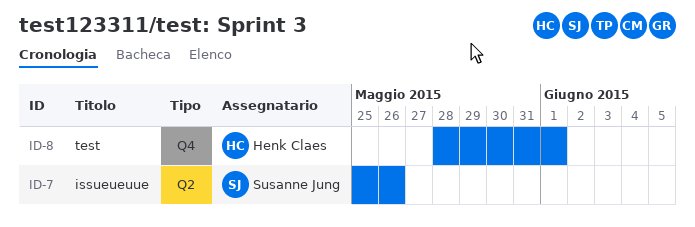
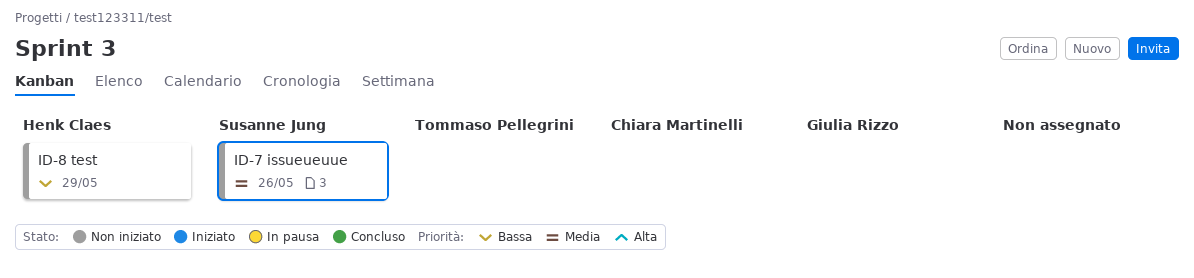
ID-8, due: Jun 1 -> May 29

